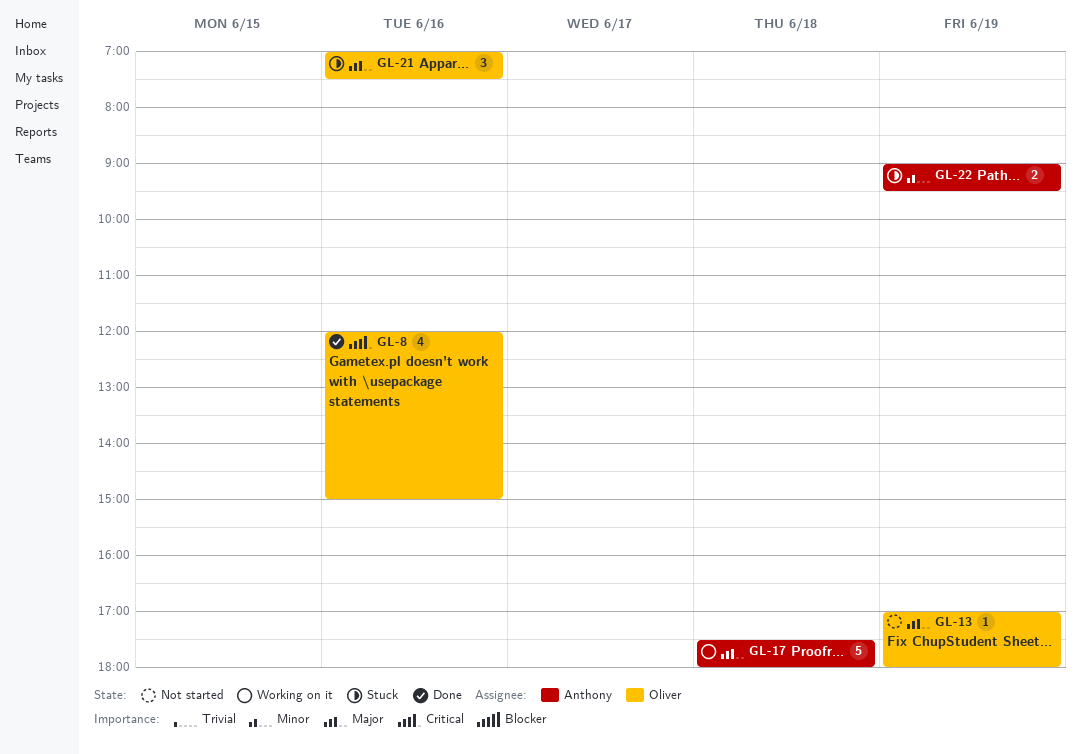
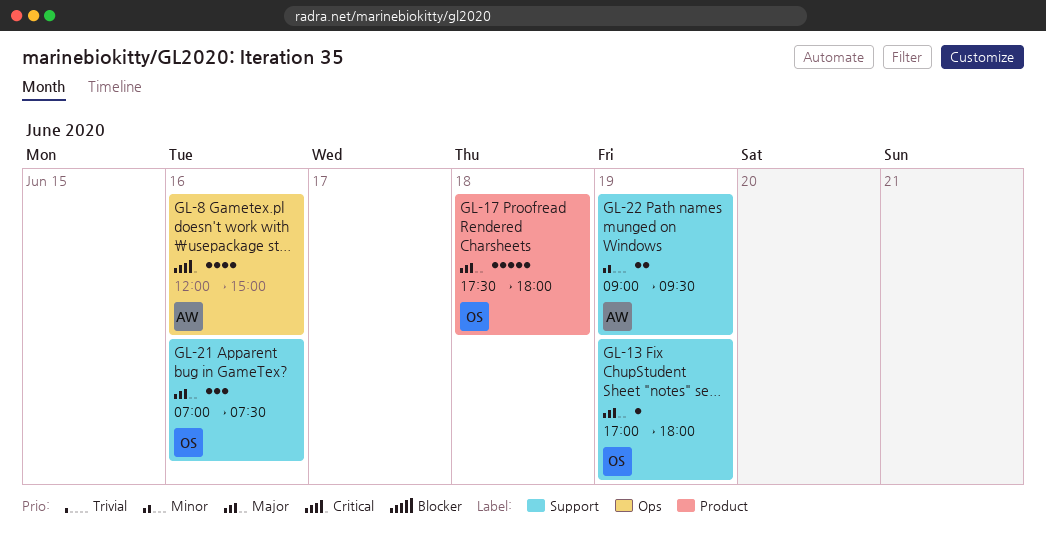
GL-8, owner: Oliver -> Anthony
GL-17, owner: Anthony -> Oliver

